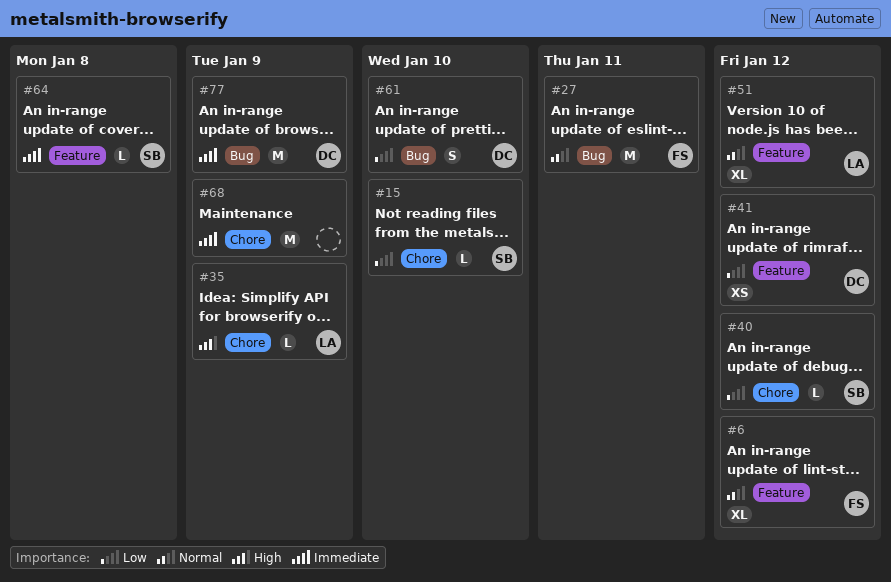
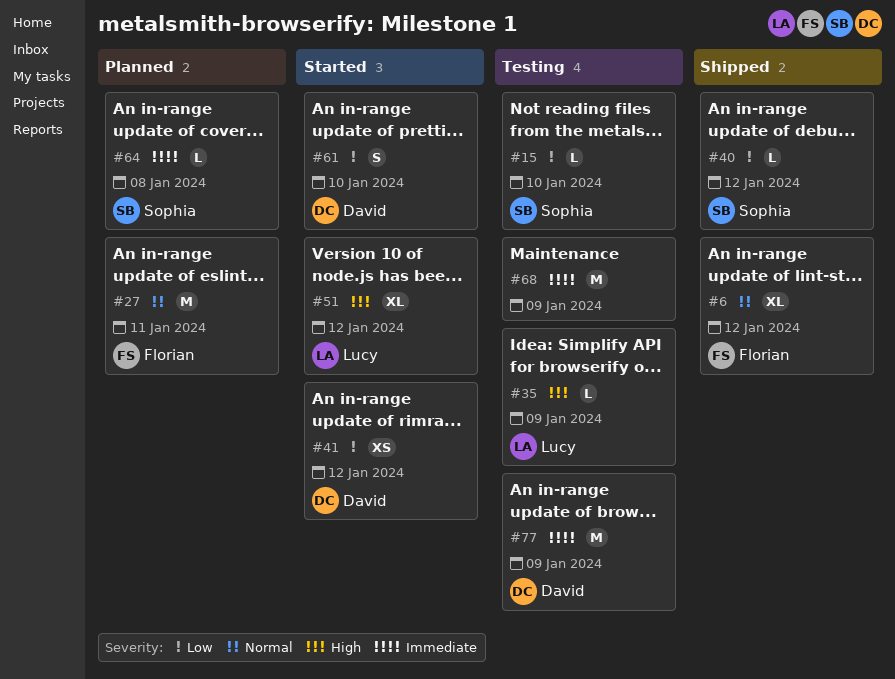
#51, priority: Normal -> High

